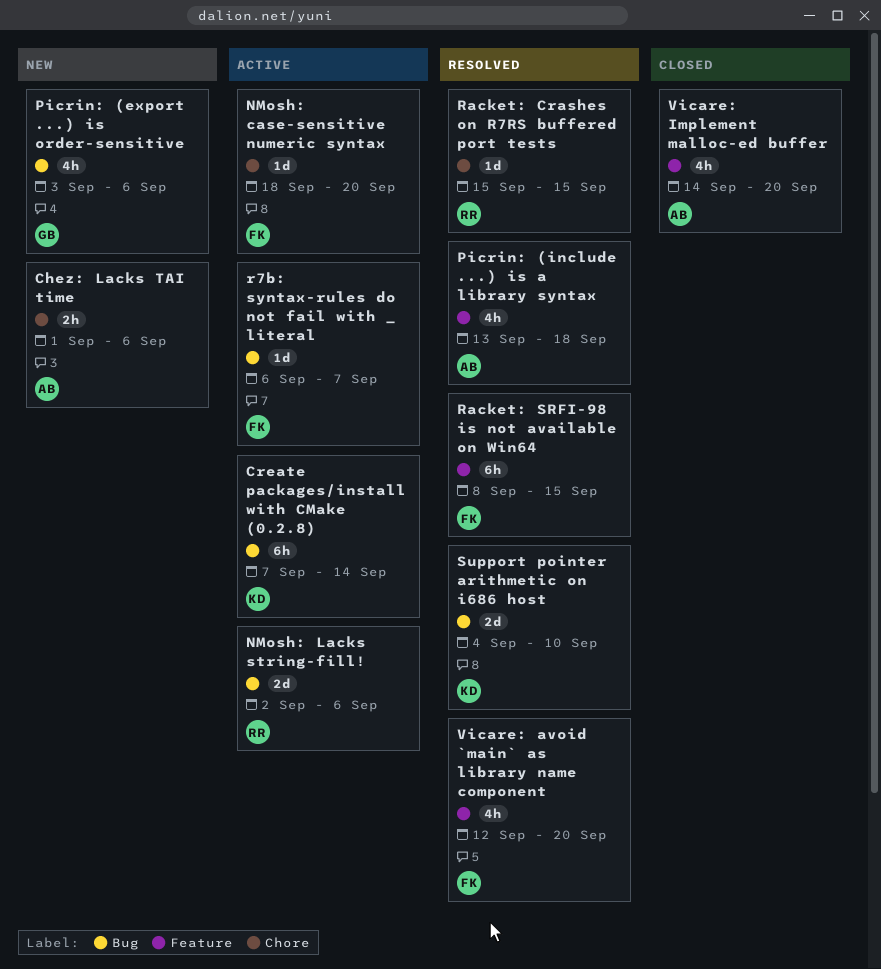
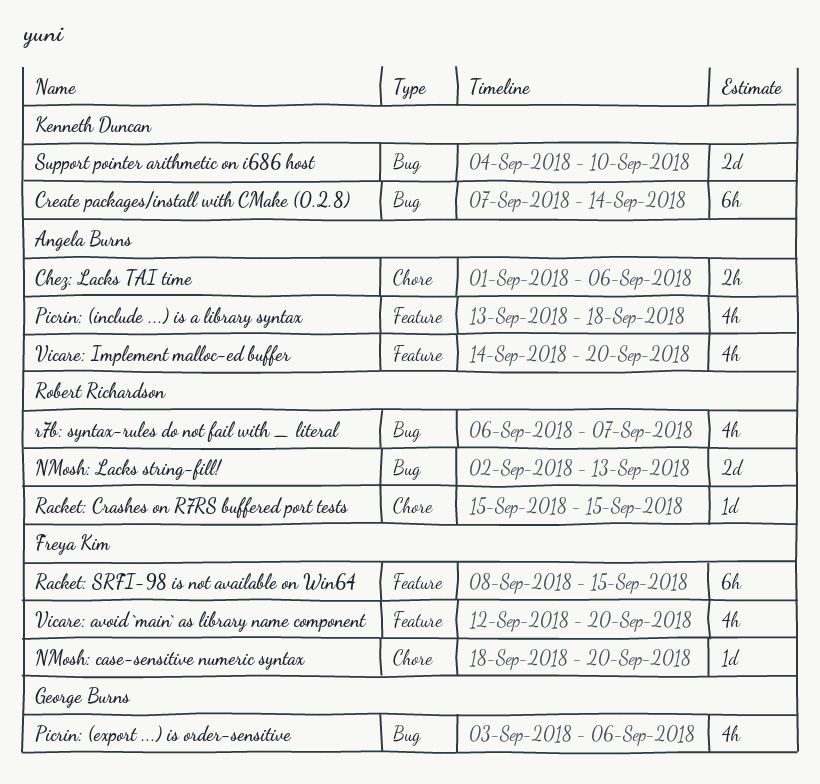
NMosh: Lacks string-fill!, due: Sep 6 -> Sep 13
r7b: syntax-rules do not fail with _ literal, owner: Freya Kim -> Robert Richardson
r7b: syntax-rules do not fail with _ literal, estimate: 1d -> 4h

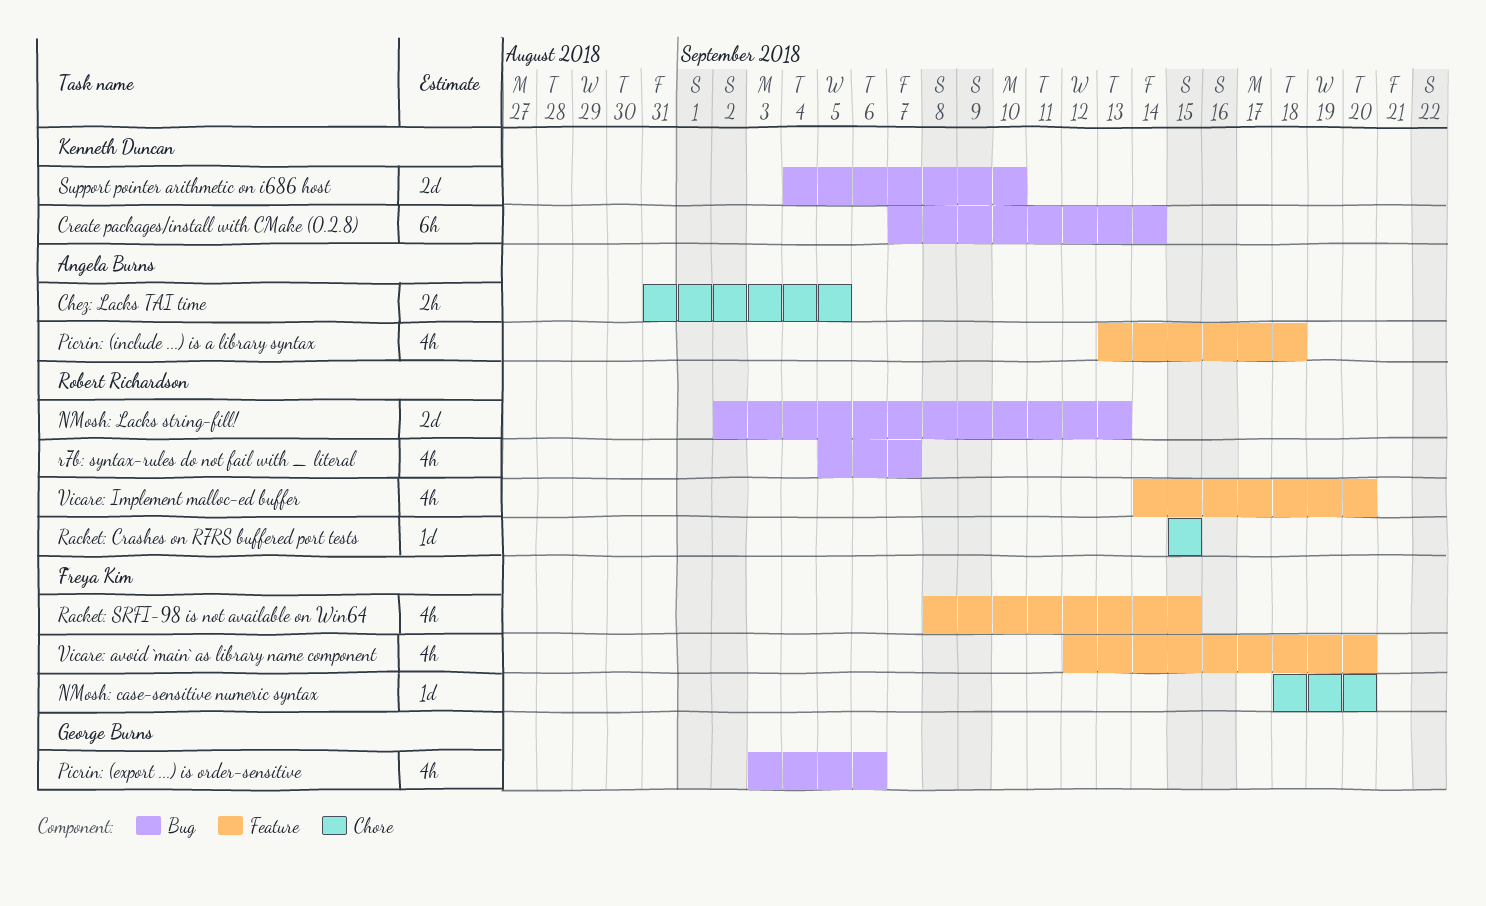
Chez: Lacks TAI time, start: Sep 1 -> Aug 31
Chez: Lacks TAI time, due: Sep 6 -> Sep 5
r7b: syntax-rules do not fail with _ literal, start: Sep 6 -> Sep 5
Racket: SRFI-98 is not available on Win64, estimate: 6h -> 4h
Vicare: Implement malloc-ed buffer, owner: Angela Burns -> Robert Richardson

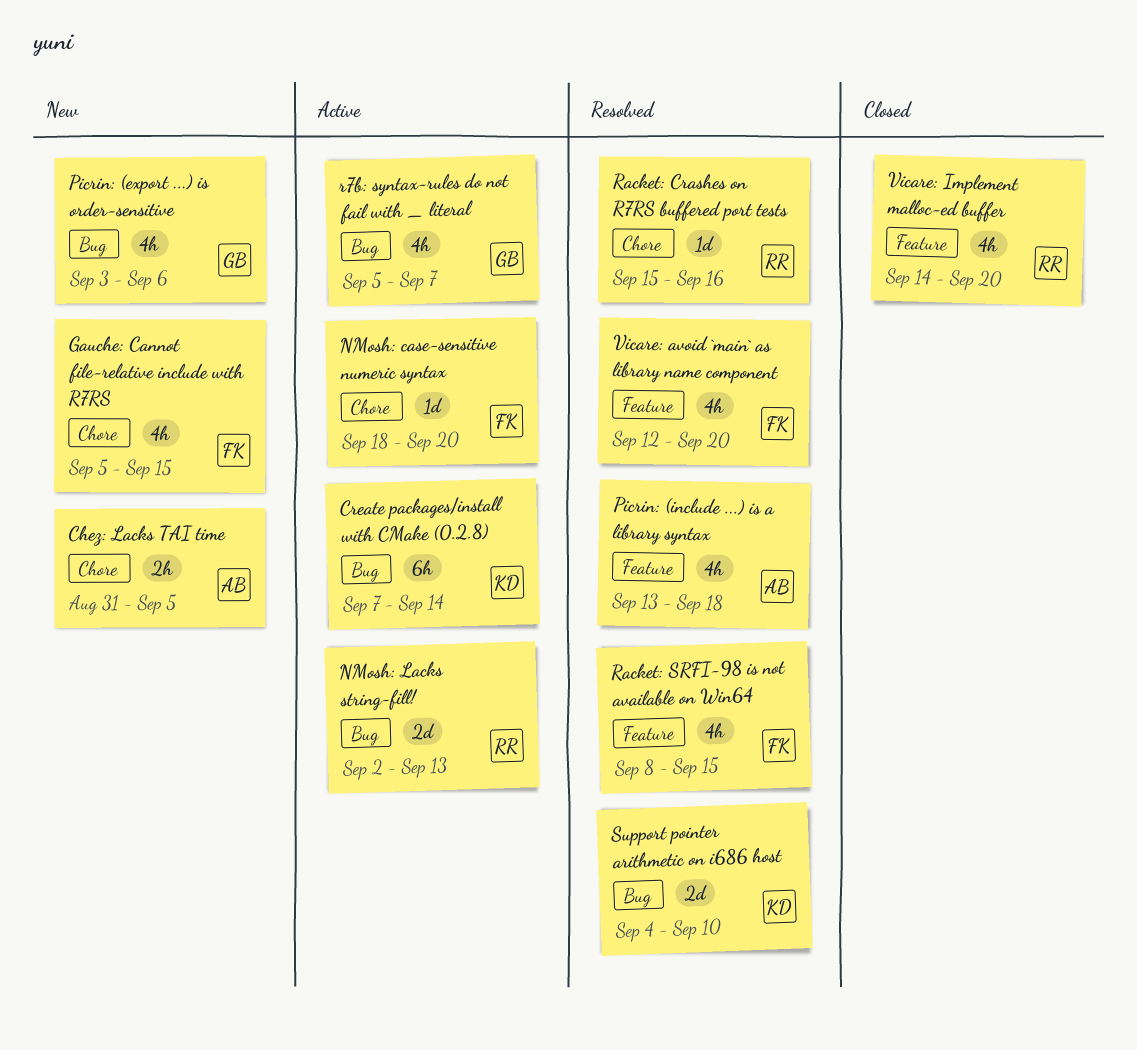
Gauche: Cannot file-relative include with R7RS: none -> present
r7b: syntax-rules do not fail with _ literal, owner: Robert Richardson -> George Burns
Racket: Crashes on R7RS buffered port tests, due: Sep 15 -> Sep 16

